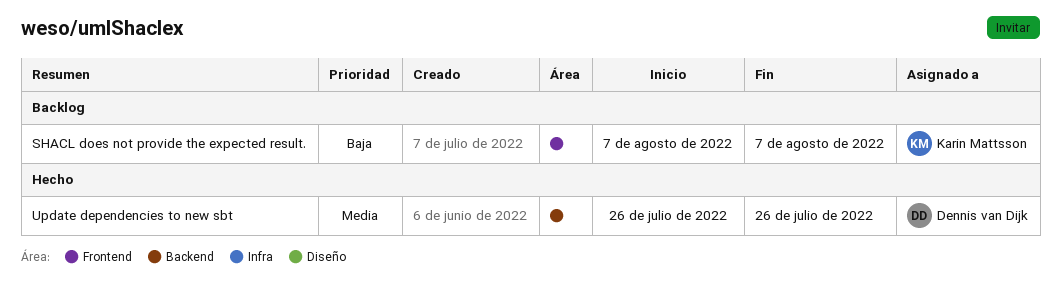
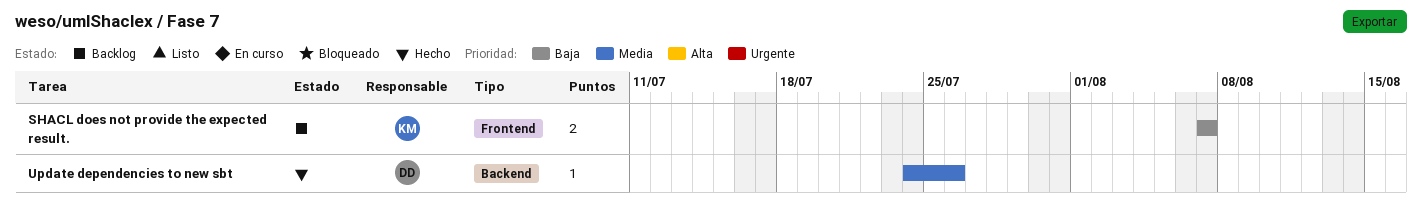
Update dependencies to new sbt, start: Jul 26 -> Jul 24

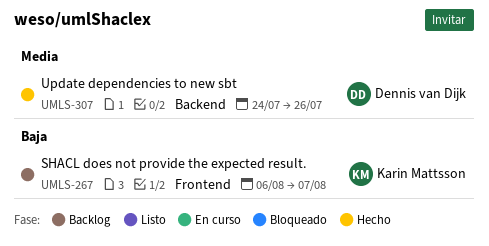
SHACL does not provide the expected result., start: Aug 7 -> Aug 6

